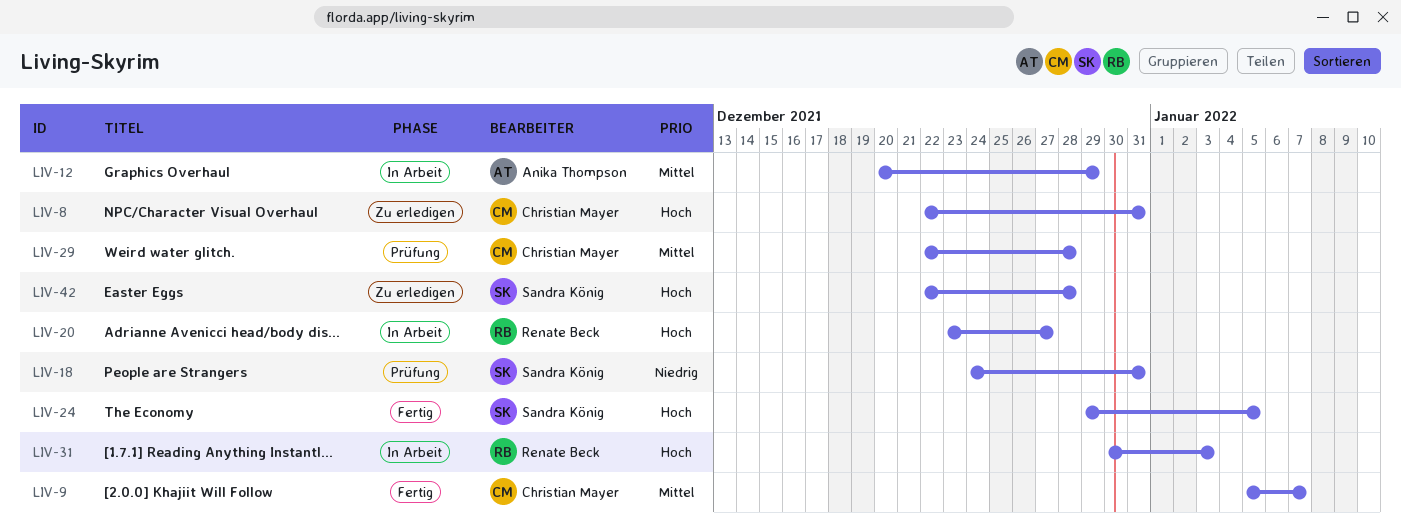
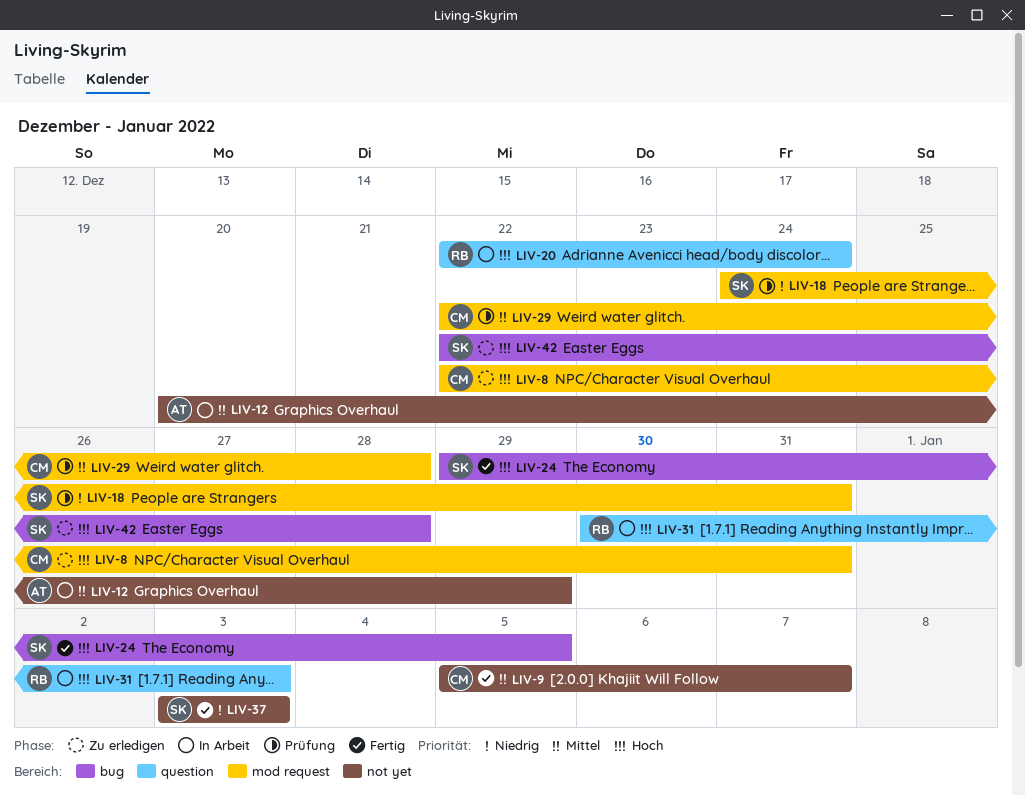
LIV-20, start: Dec 23 -> Dec 22
LIV-20, due: Dec 27 -> Dec 24
LIV-37: none -> present

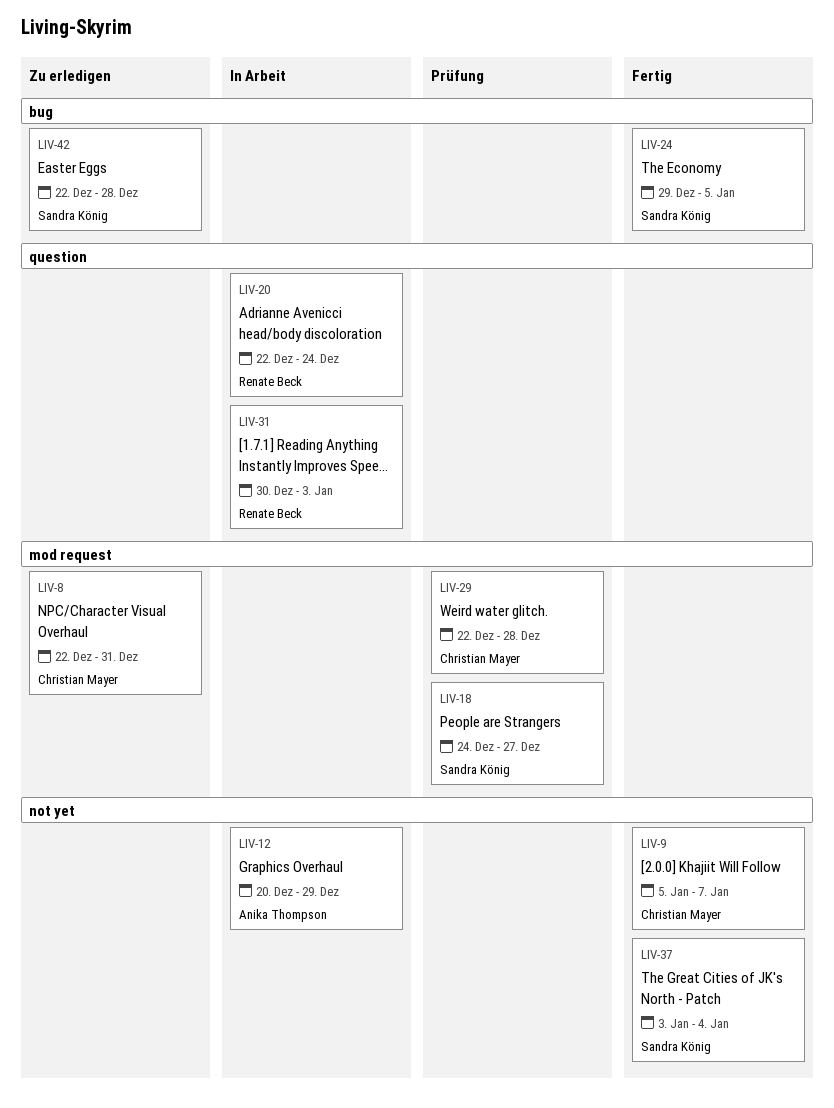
LIV-18, due: Dec 31 -> Dec 27
LIV-37, due: Jan 3 -> Jan 4

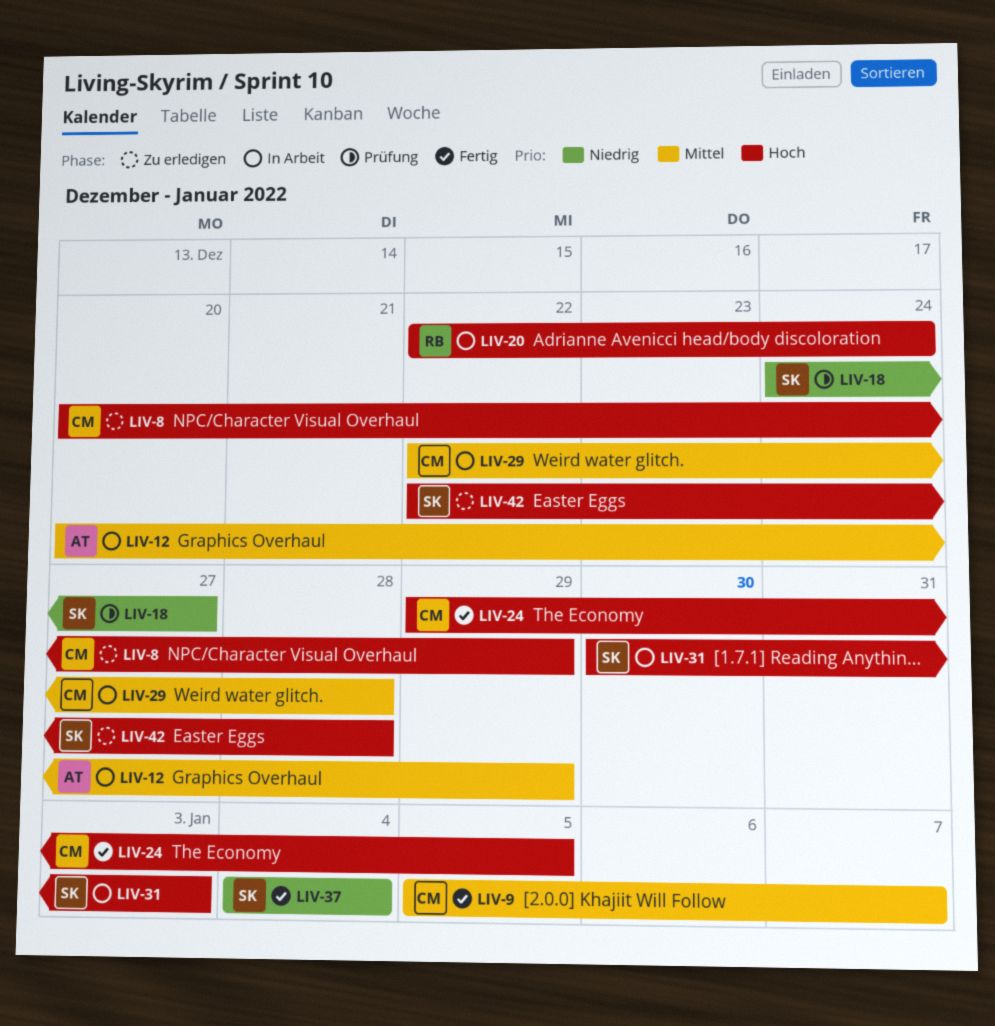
LIV-8, start: Dec 22 -> Dec 20
LIV-8, due: Dec 31 -> Dec 29
LIV-24, owner: Sandra König -> Christian Mayer
LIV-29, status: Prüfung -> In Arbeit
LIV-31, owner: Renate Beck -> Sandra König
LIV-37, start: Jan 3 -> Jan 4

